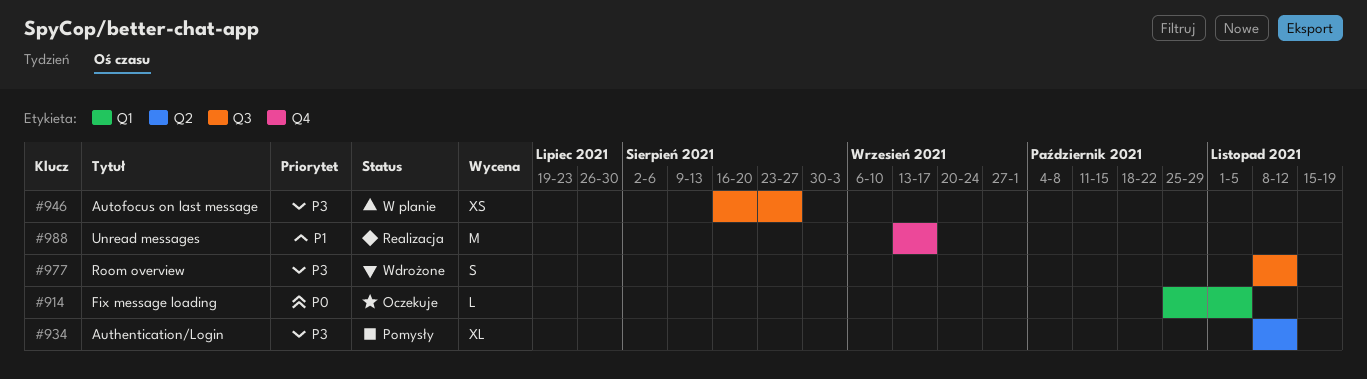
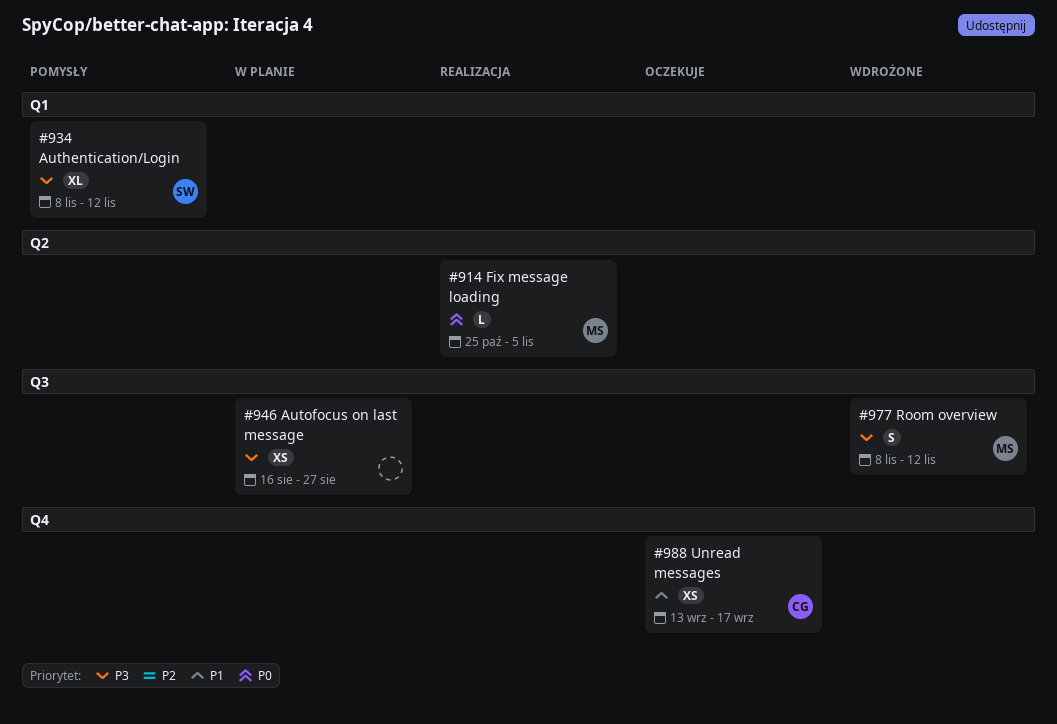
#914, status: Oczekuje -> Realizacja
#914, label: Q1 -> Q2
#934, label: Q2 -> Q1
#988, status: Realizacja -> Oczekuje
#988, estimate: M -> XS

